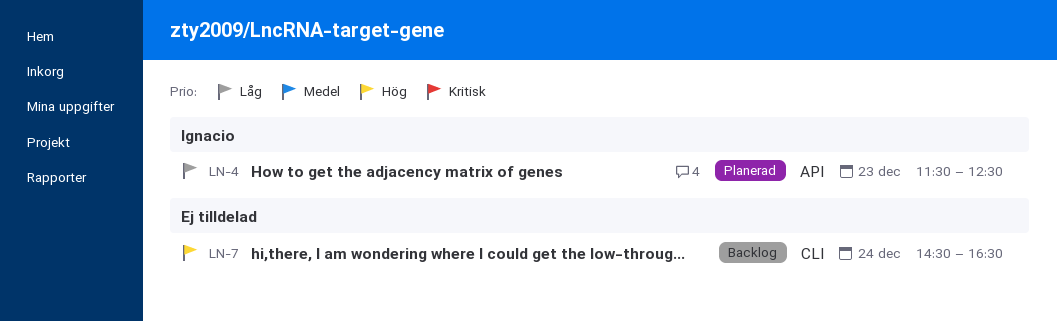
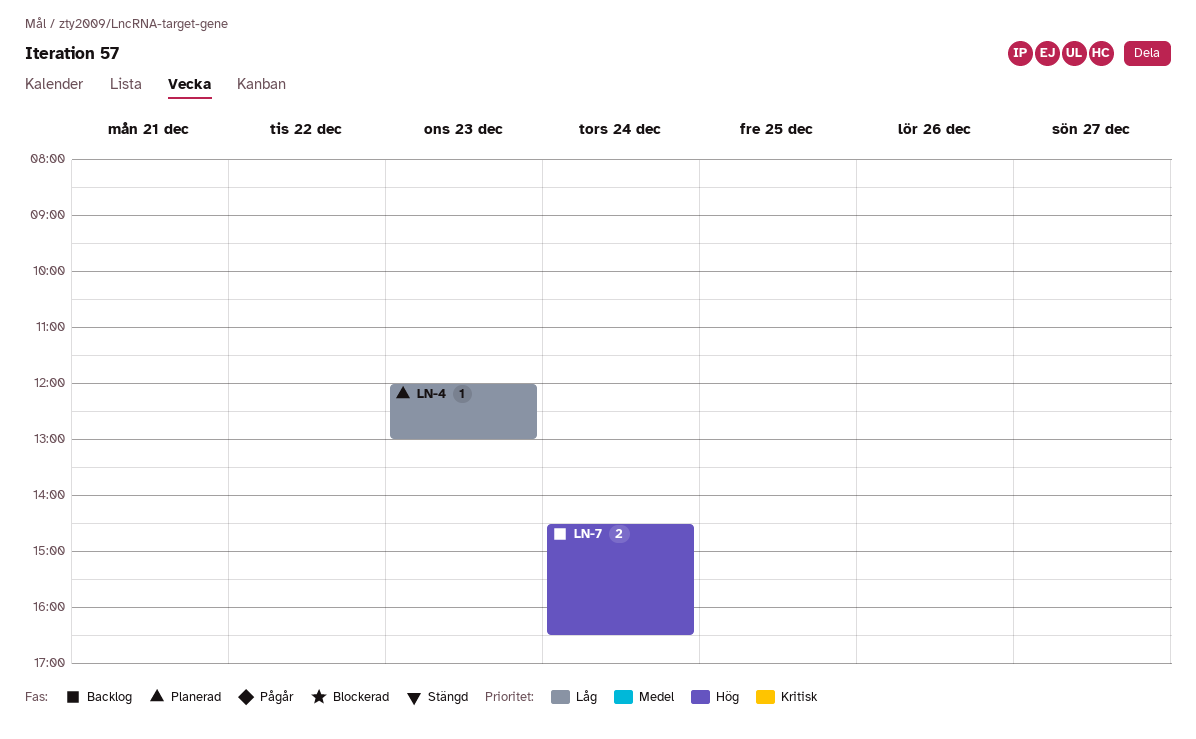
LN-4, begins: 11:30 -> 12:00
LN-4, ends: 12:30 -> 13:00

